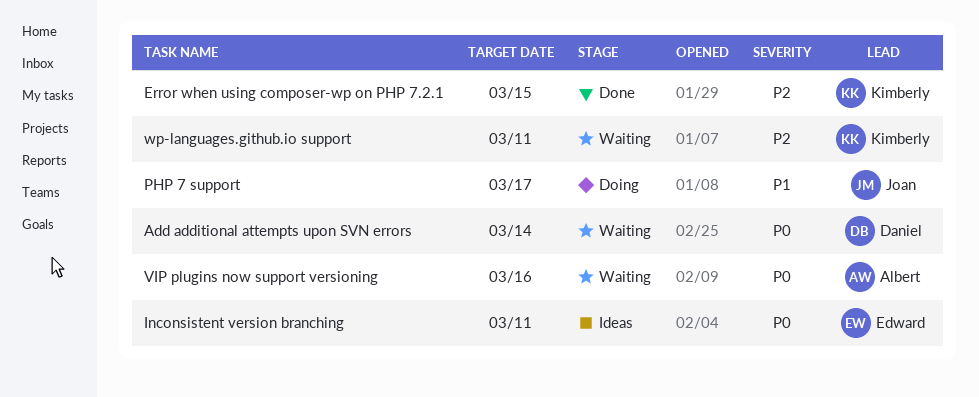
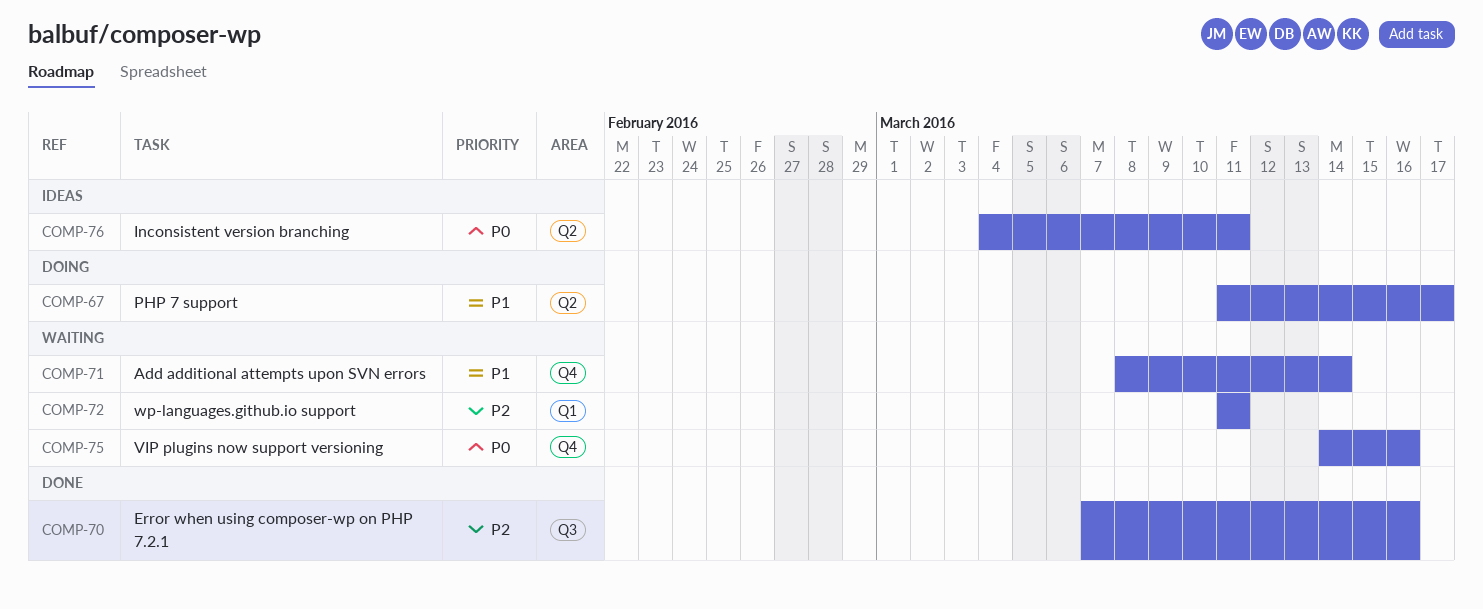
Add additional attempts upon SVN errors, priority: P0 -> P1
Error when using composer-wp on PHP 7.2.1, due: Mar 15 -> Mar 16

